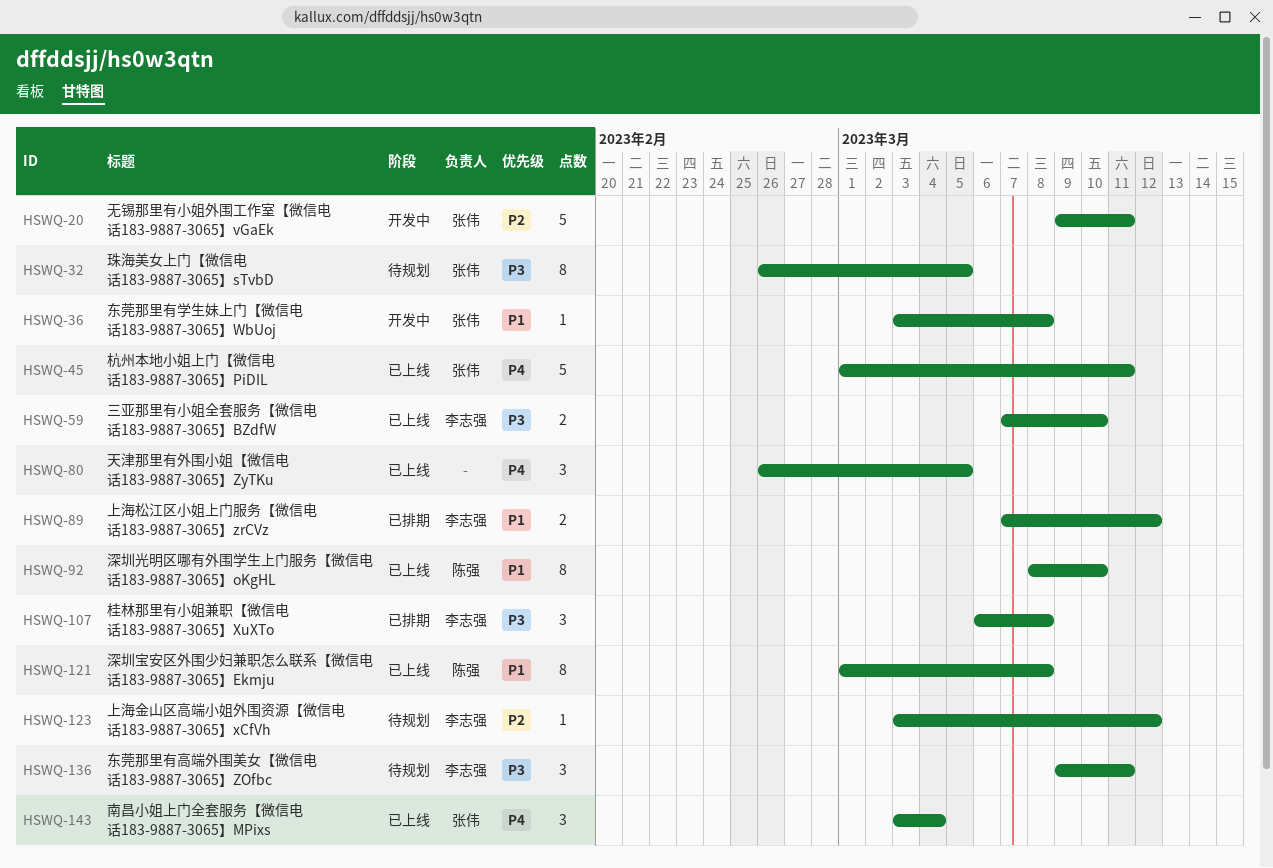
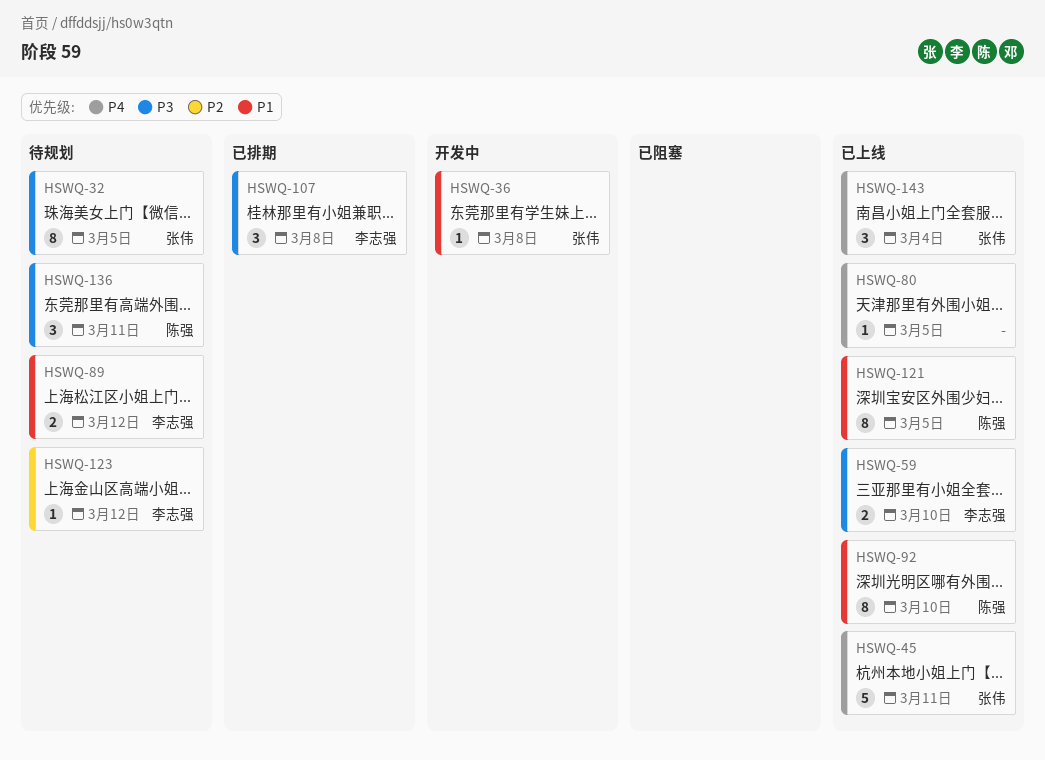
HSWQ-20: present -> none
HSWQ-80, estimate: 3 -> 1
HSWQ-89, status: 已排期 -> 待规划
HSWQ-121, due: Mar 8 -> Mar 5
HSWQ-136, owner: 李志强 -> 陈强

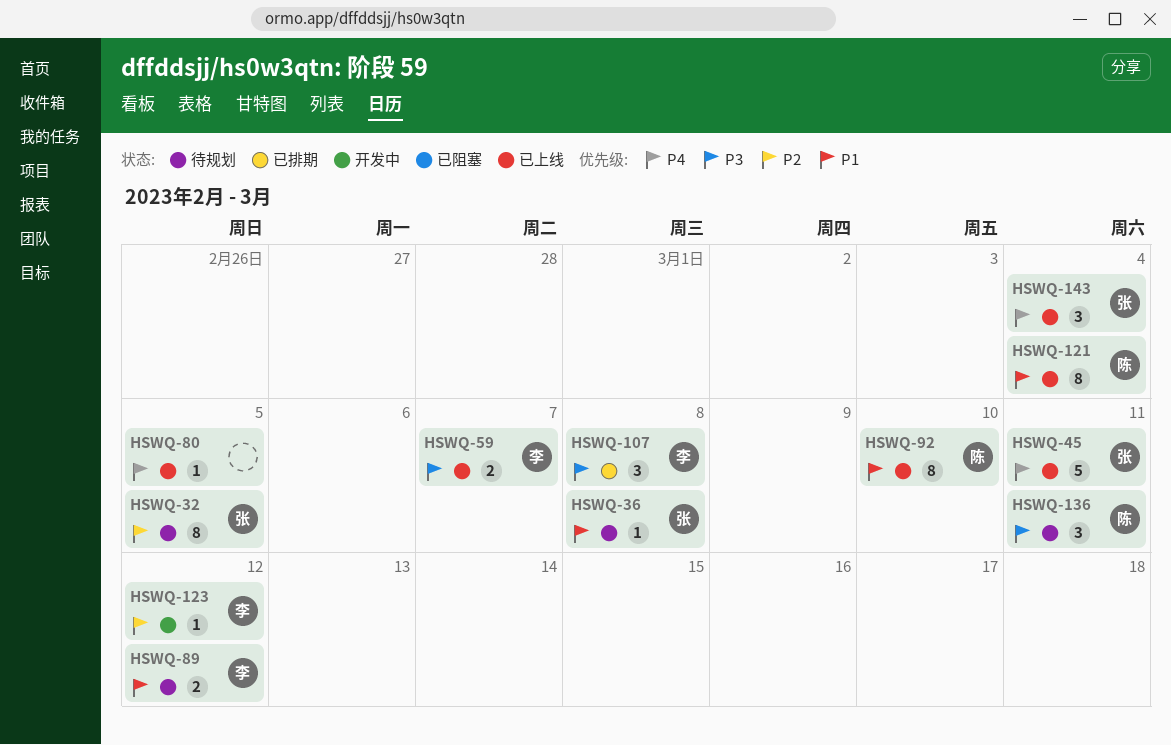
HSWQ-32, priority: P3 -> P2
HSWQ-36, status: 开发中 -> 待规划
HSWQ-59, due: Mar 10 -> Mar 7
HSWQ-121, due: Mar 5 -> Mar 4
HSWQ-123, status: 待规划 -> 开发中

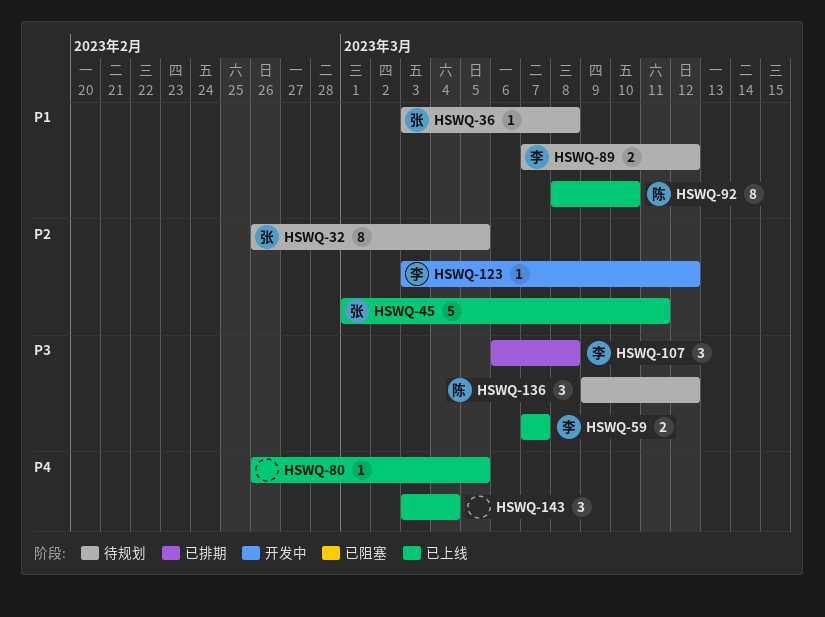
HSWQ-45, priority: P4 -> P2
HSWQ-121: present -> none
HSWQ-136, due: Mar 11 -> Mar 12
HSWQ-143, owner: 张 -> none

